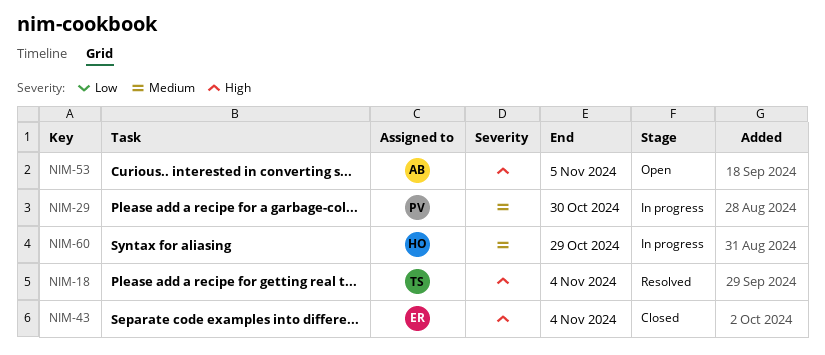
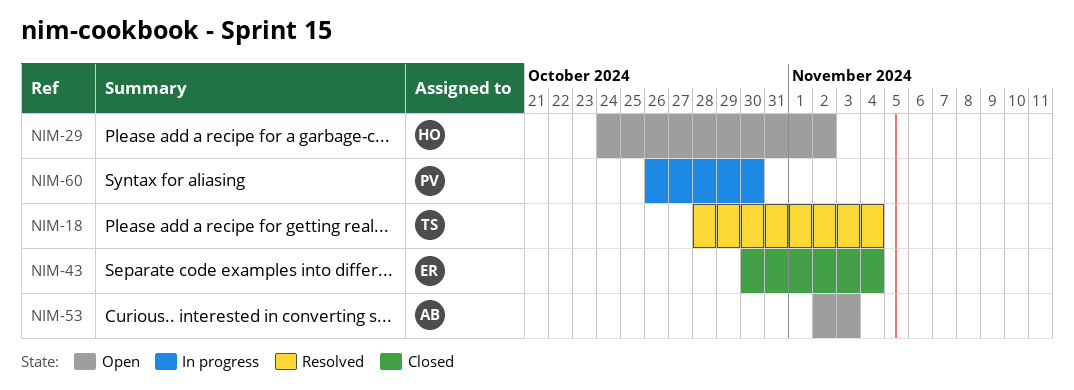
NIM-29, status: In progress -> Open
NIM-29, owner: PV -> HO
NIM-29, due: Oct 30 -> Nov 2
NIM-53, due: Nov 5 -> Nov 3
NIM-60, owner: HO -> PV
NIM-60, due: Oct 29 -> Oct 30

